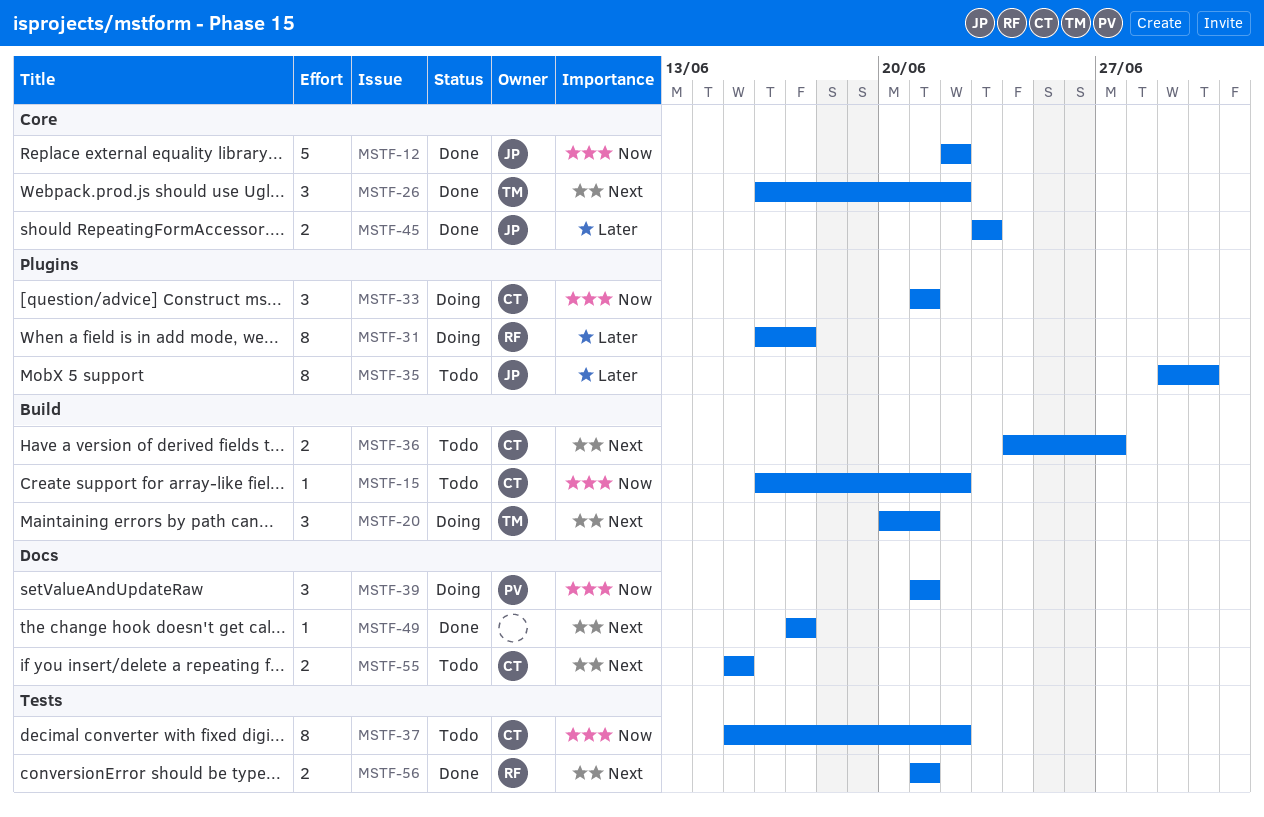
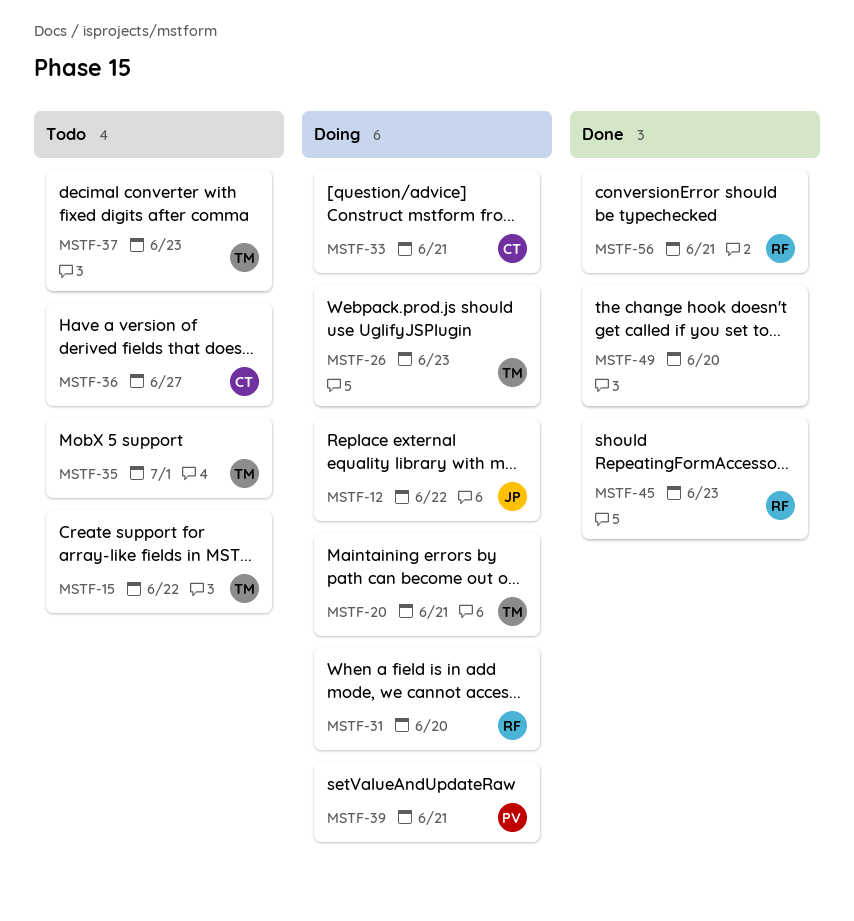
MSTF-12, status: Done -> Doing
MSTF-15, owner: CT -> TM
MSTF-26, status: Done -> Doing
MSTF-26, due: Jun 22 -> Jun 23
MSTF-31, due: Jun 17 -> Jun 20
MSTF-35, owner: JP -> TM
MSTF-35, due: Jun 30 -> Jul 1
MSTF-37, owner: CT -> TM
MSTF-37, due: Jun 22 -> Jun 23
MSTF-45, owner: JP -> RF
MSTF-49, due: Jun 17 -> Jun 20
MSTF-55: present -> none

